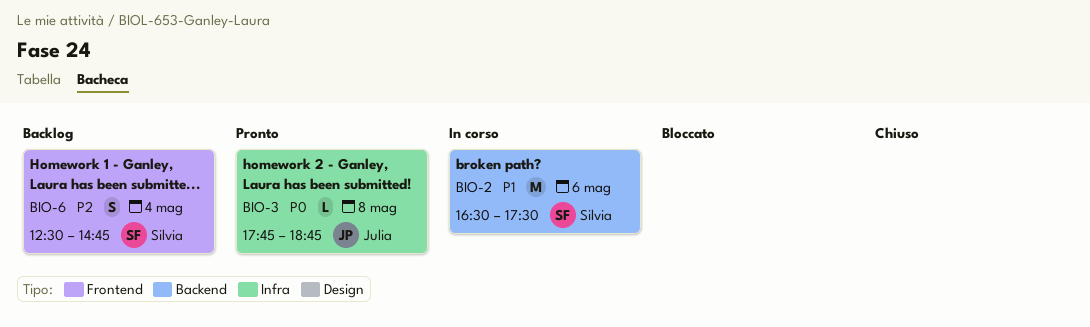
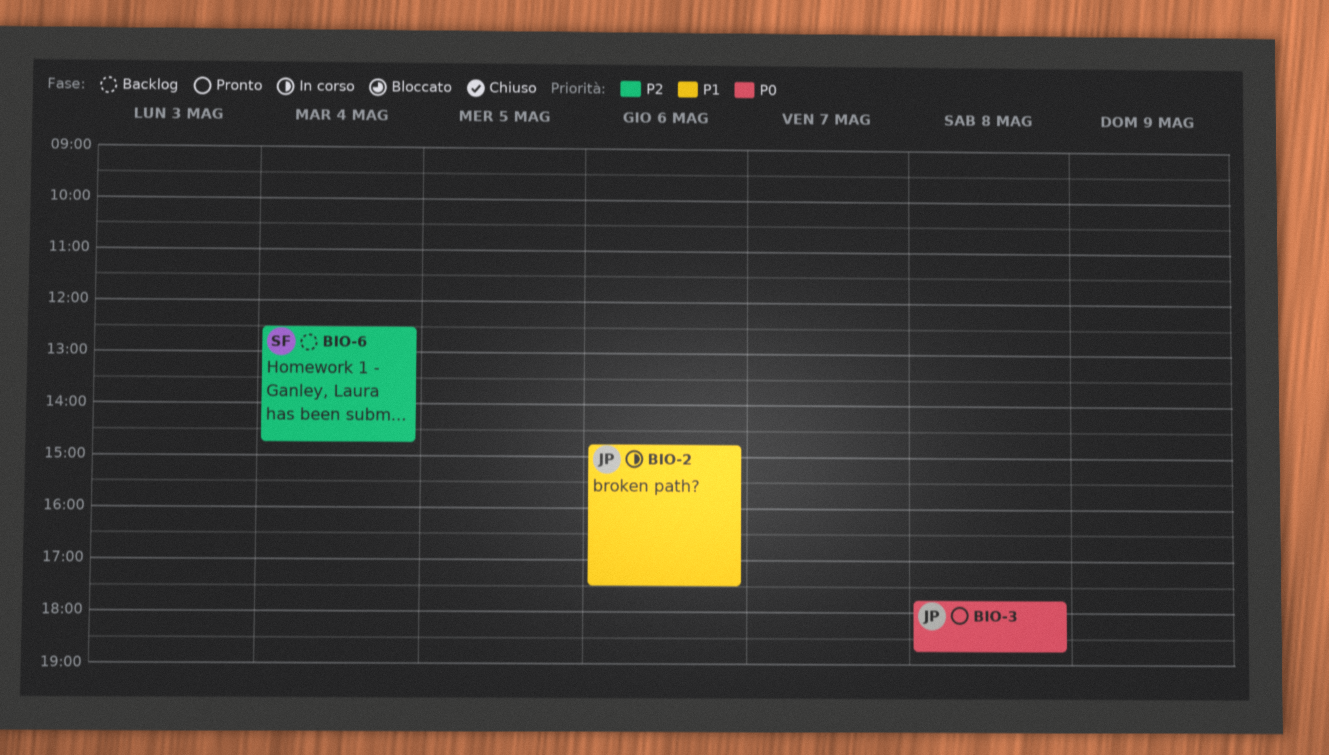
BIO-2, owner: Silvia -> Julia
BIO-2, begins: 16:30 -> 14:45

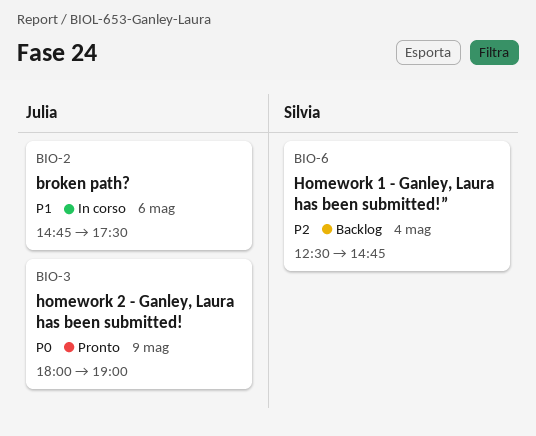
BIO-3, day: May 8 -> May 9
BIO-3, begins: 17:45 -> 18:00
BIO-3, ends: 18:45 -> 19:00

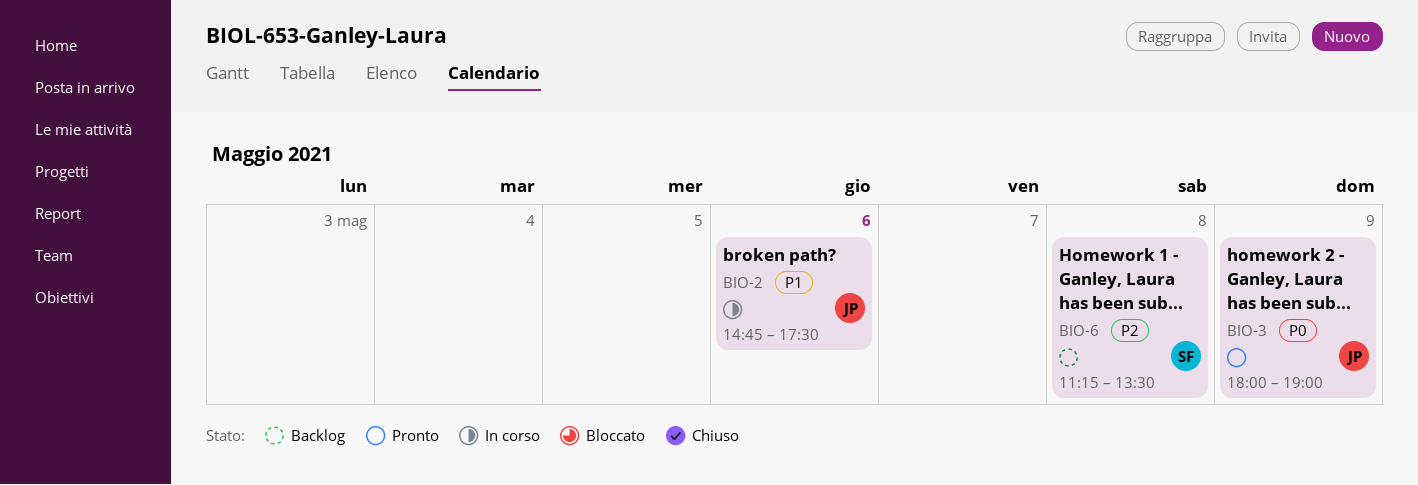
BIO-6, day: May 4 -> May 8
BIO-6, begins: 12:30 -> 11:15
BIO-6, ends: 14:45 -> 13:30

